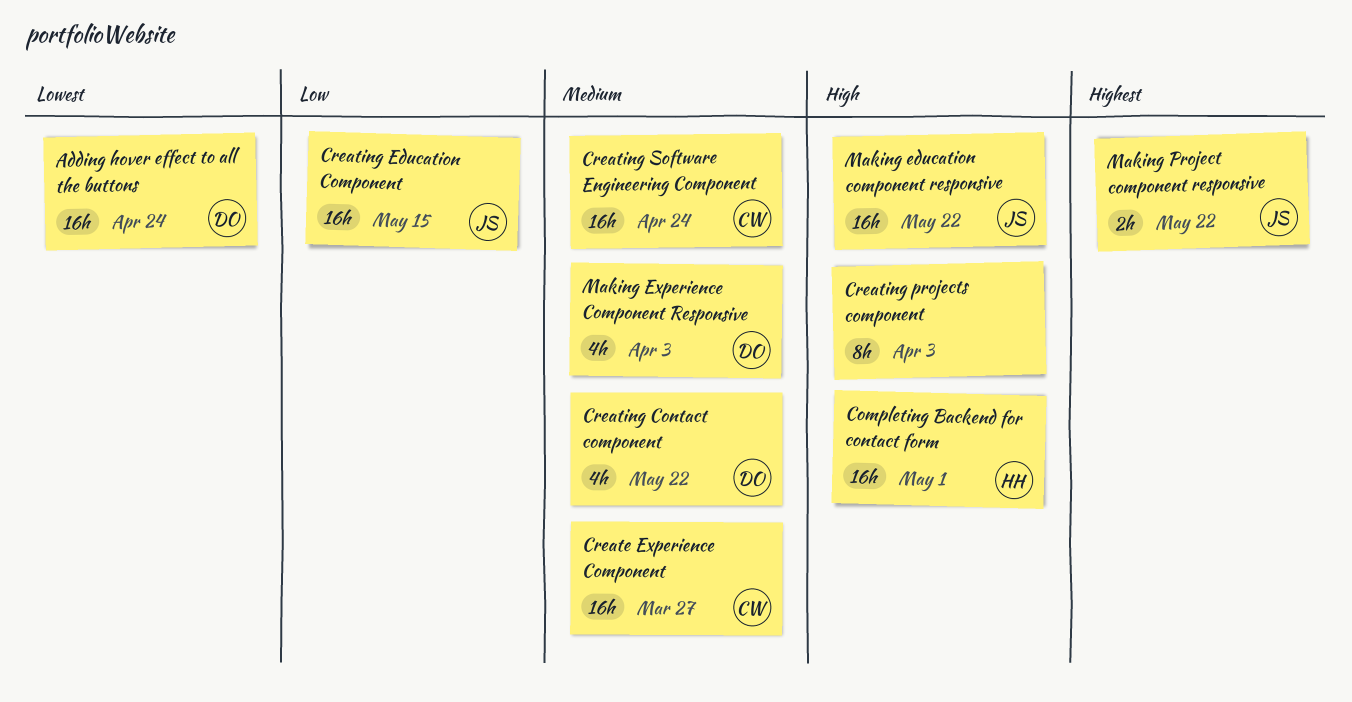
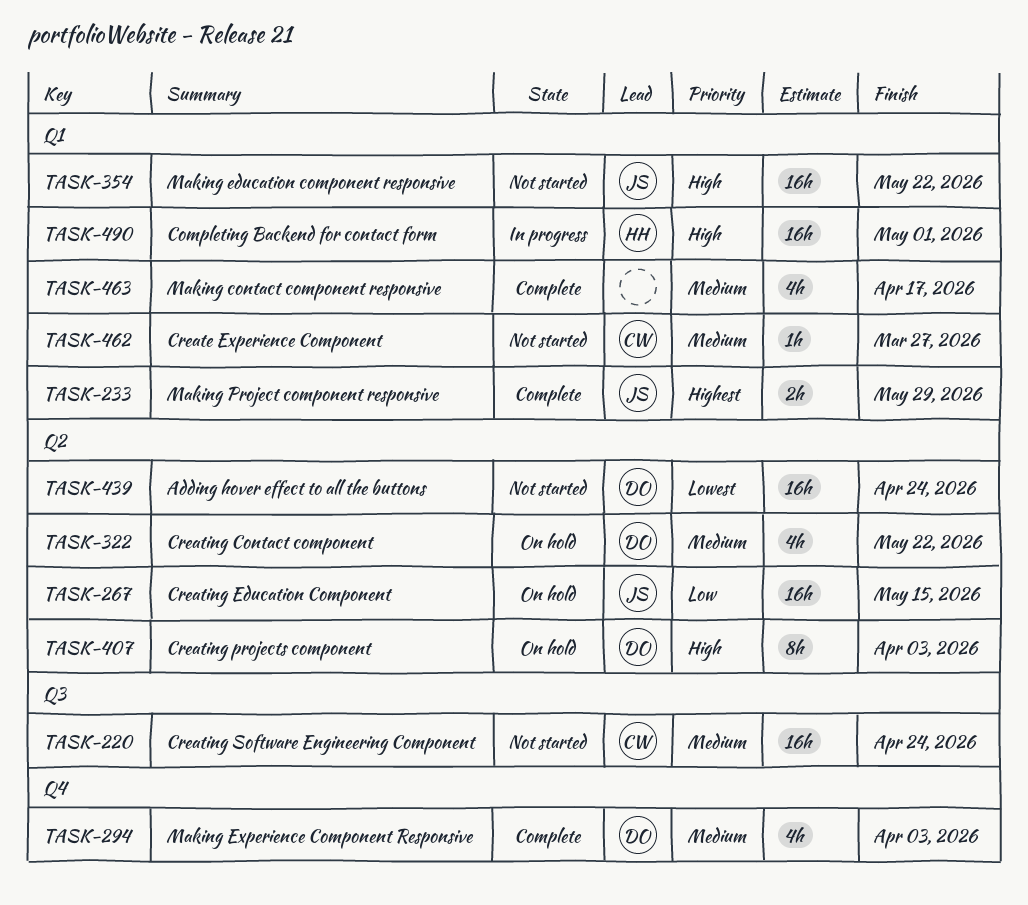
Create Experience Component, estimate: 16h -> 1h
Creating projects component, owner: none -> DO
Making contact component responsive: none -> present
Making Project component responsive, due: May 22 -> May 29

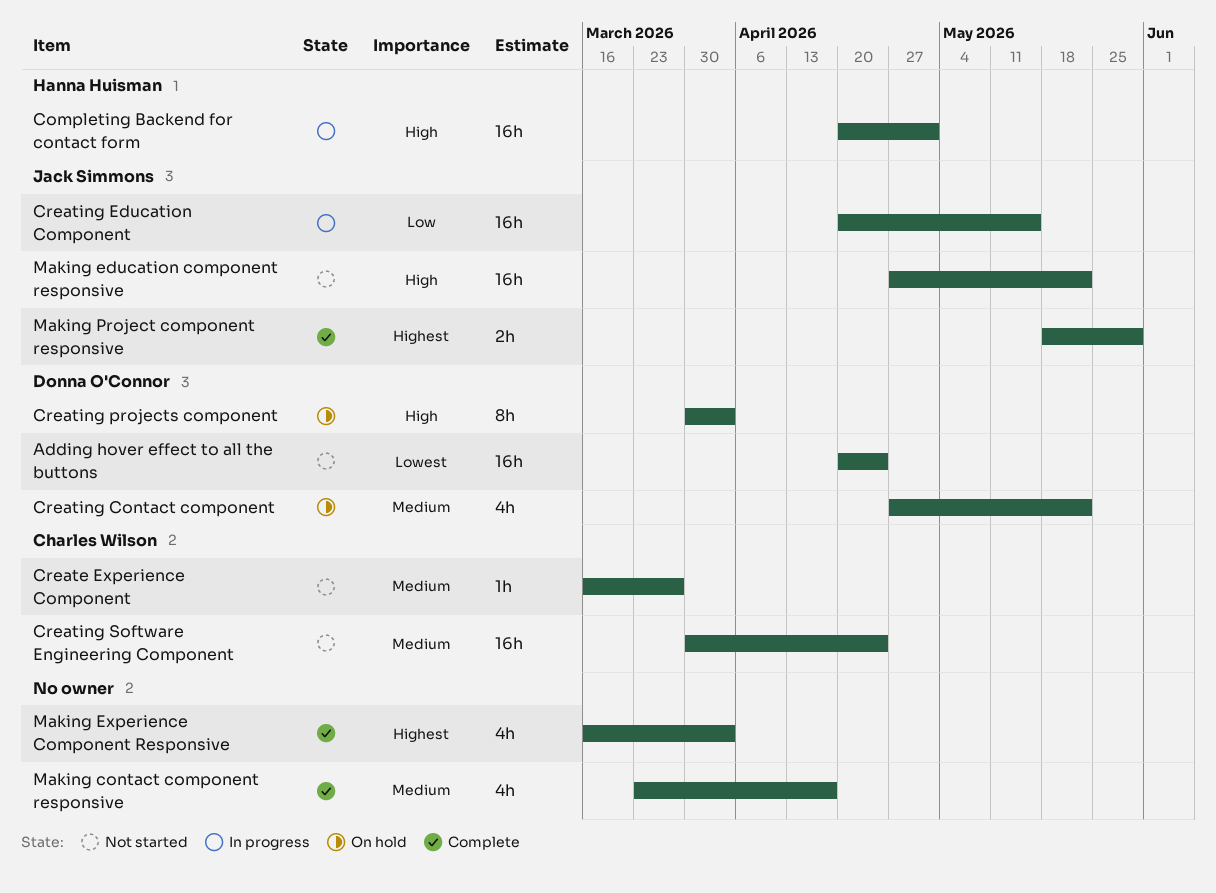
Creating Education Component, status: On hold -> In progress
Making Experience Component Responsive, owner: Donna O'Connor -> none
Making Experience Component Responsive, priority: Medium -> Highest

